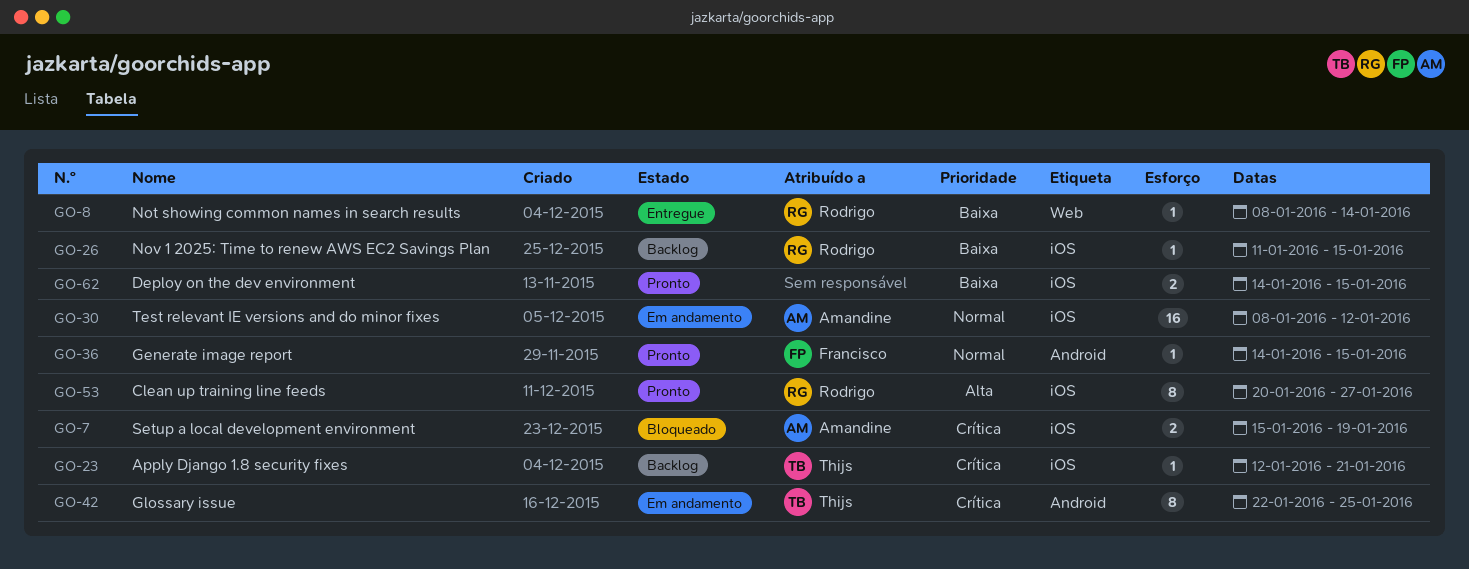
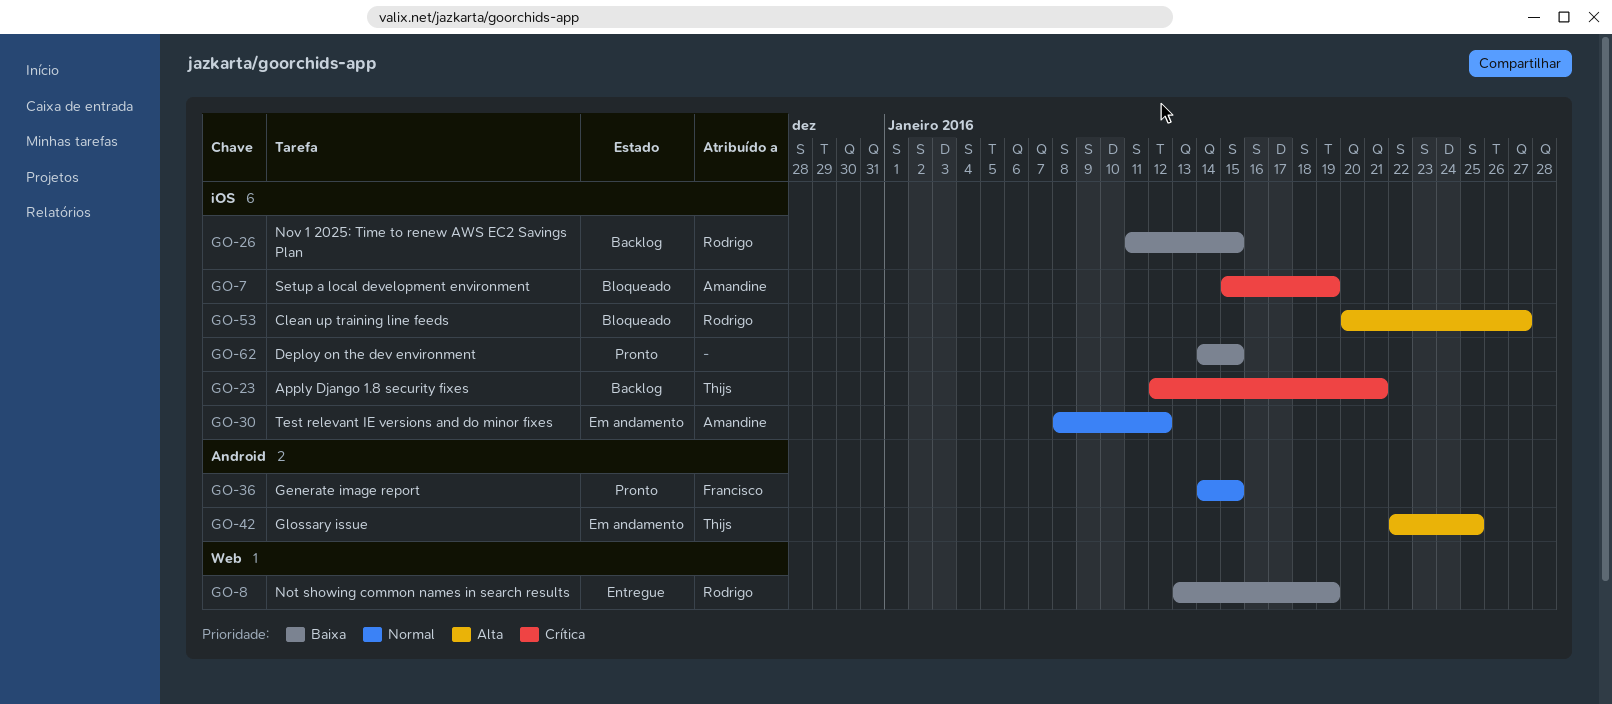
GO-8, start: Jan 8 -> Jan 13
GO-8, due: Jan 14 -> Jan 19
GO-42, priority: Crítica -> Alta
GO-53, status: Pronto -> Bloqueado

